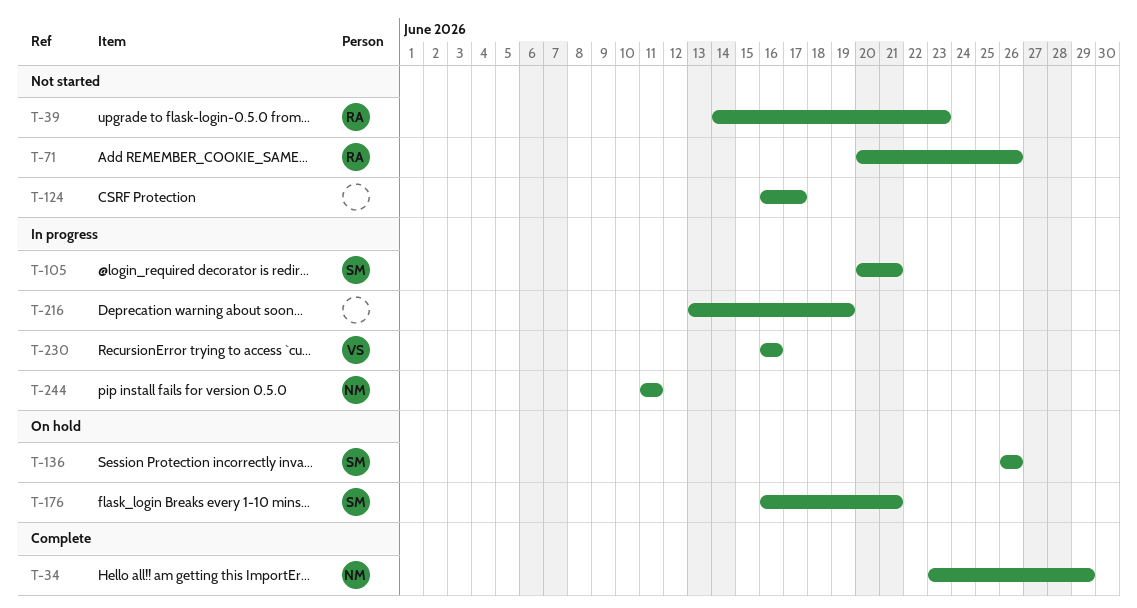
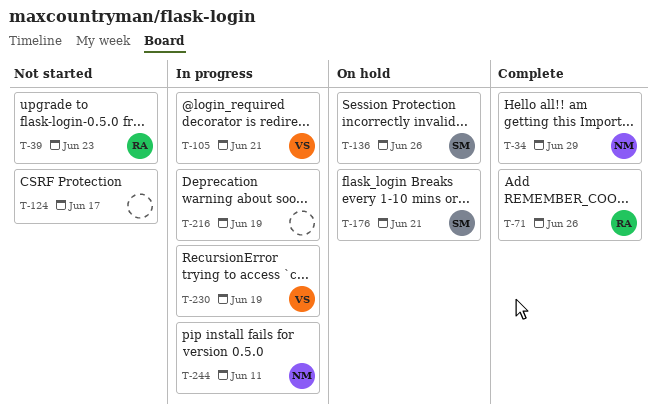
T-71, status: Not started -> Complete
T-105, owner: SM -> VS
T-230, due: Jun 16 -> Jun 19

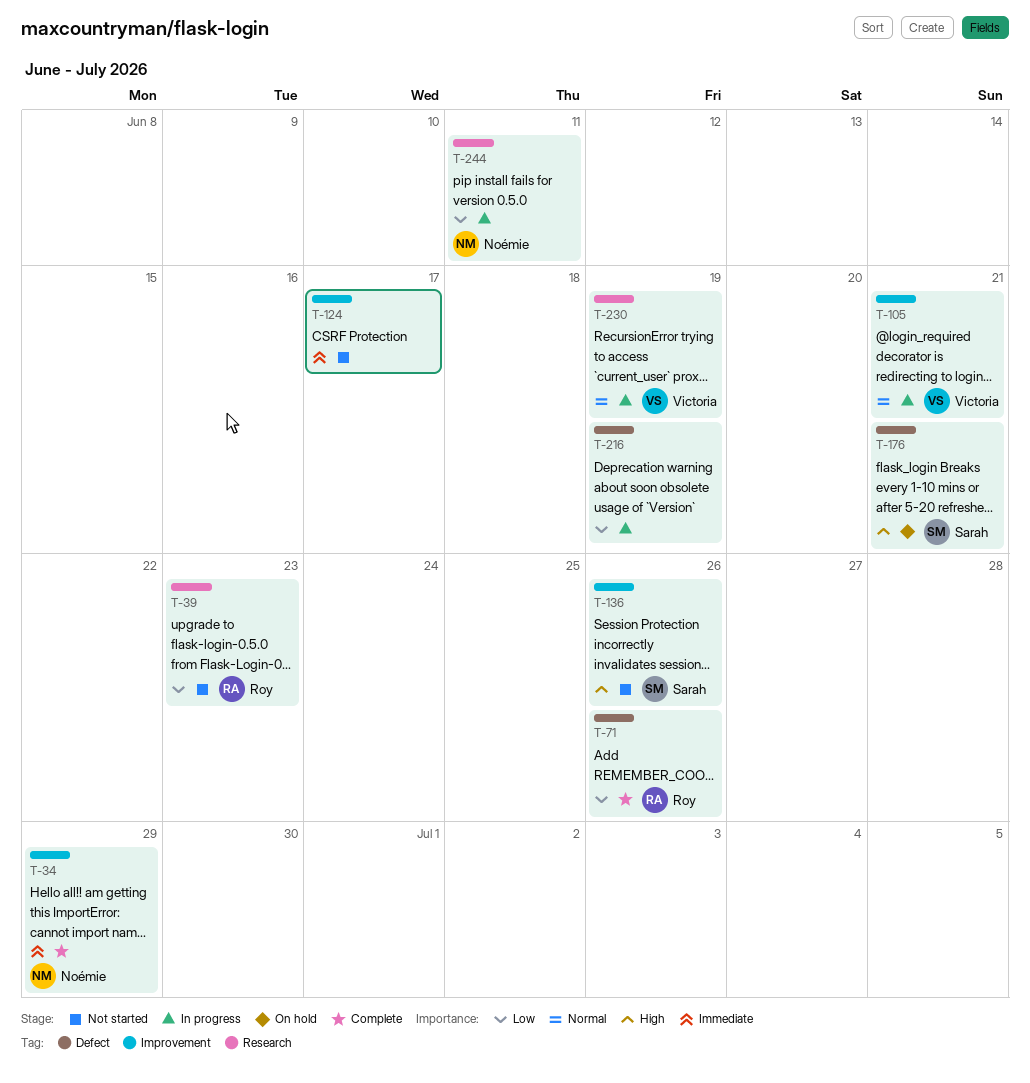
T-136, status: On hold -> Not started

